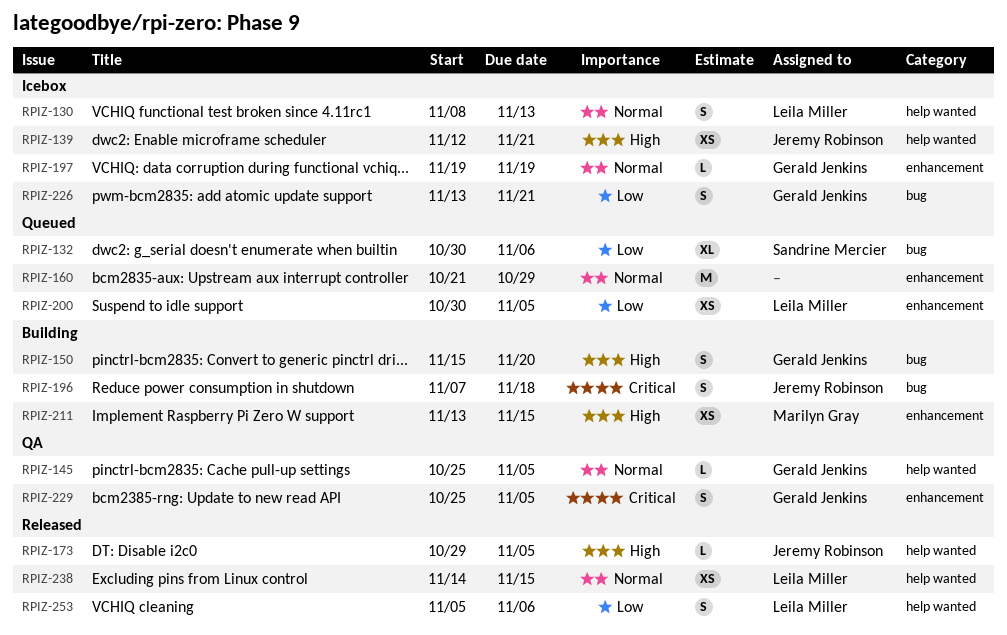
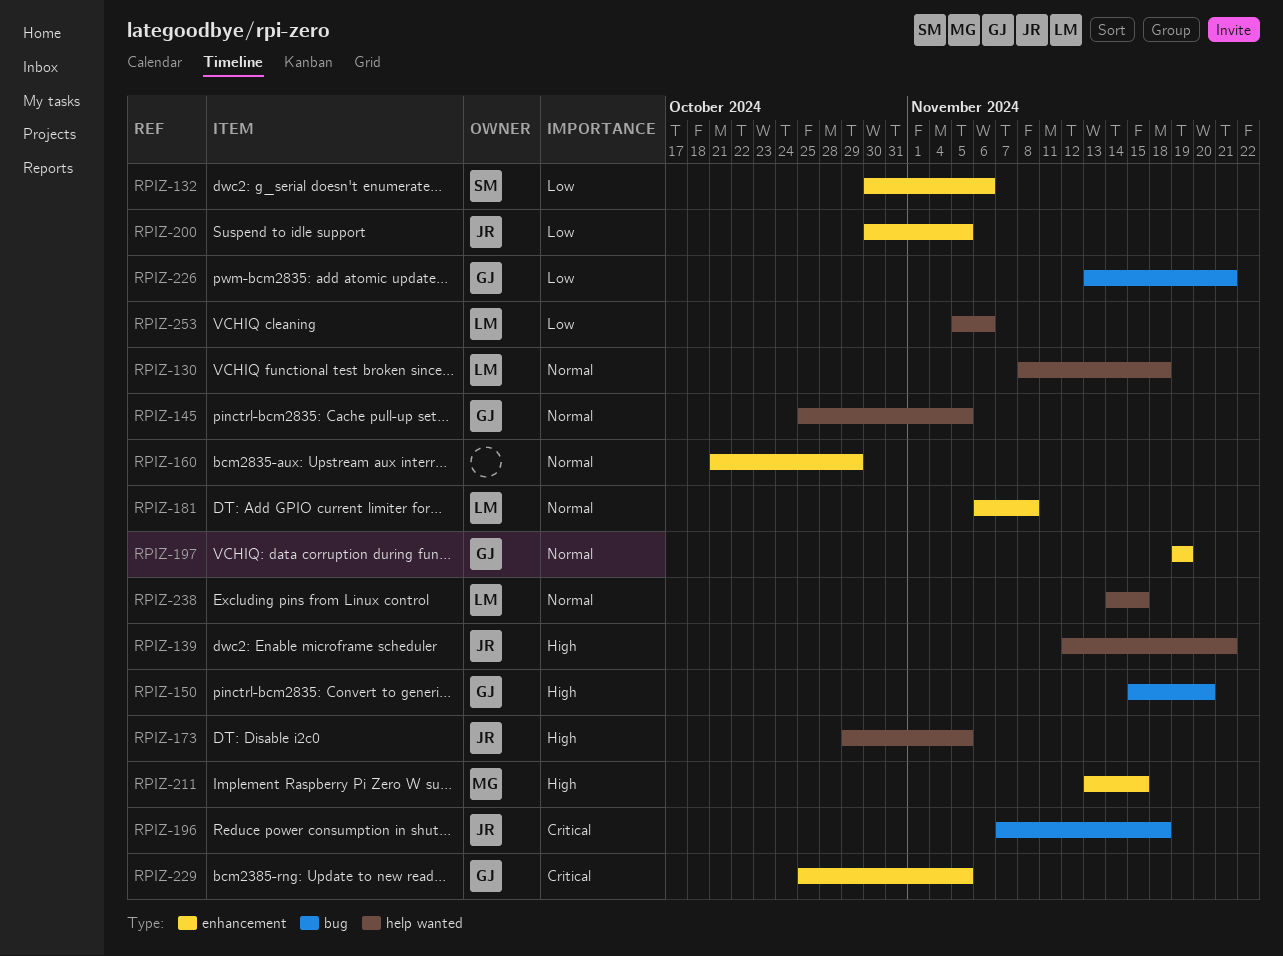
RPIZ-130, due: Nov 13 -> Nov 18
RPIZ-132, label: bug -> enhancement
RPIZ-181: none -> present
RPIZ-200, owner: Leila Miller -> Jeremy Robinson

